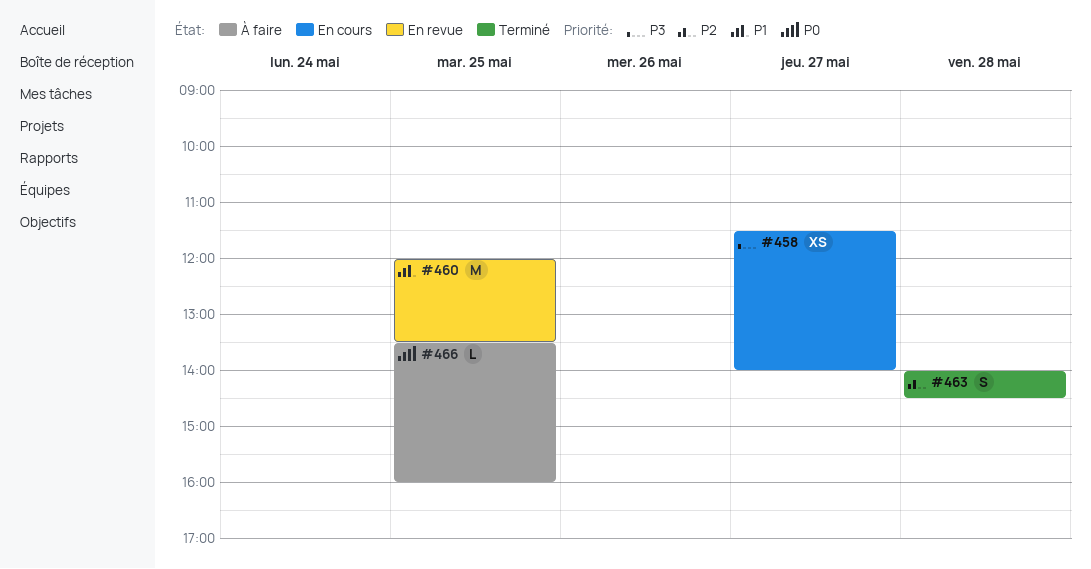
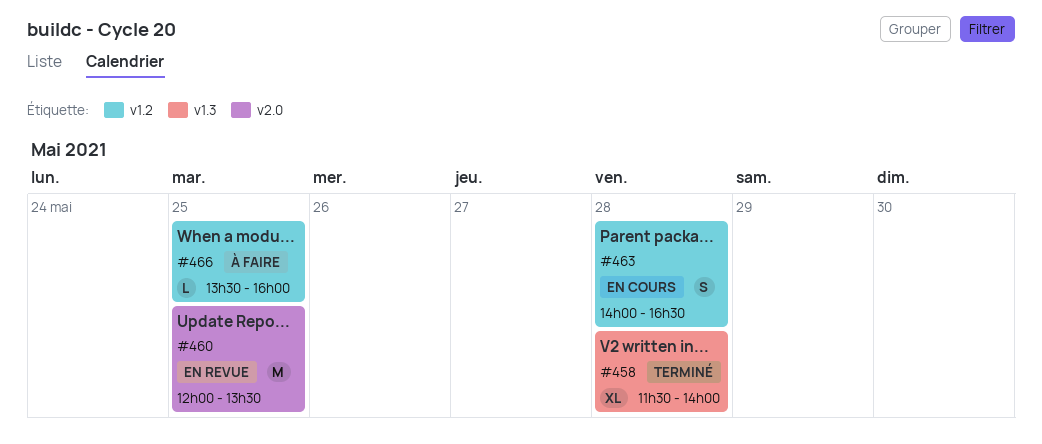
#458, status: En cours -> Terminé
#458, estimate: XS -> XL
#458, day: May 27 -> May 28
#463, status: Terminé -> En cours
#463, ends: 14:30 -> 16:30

